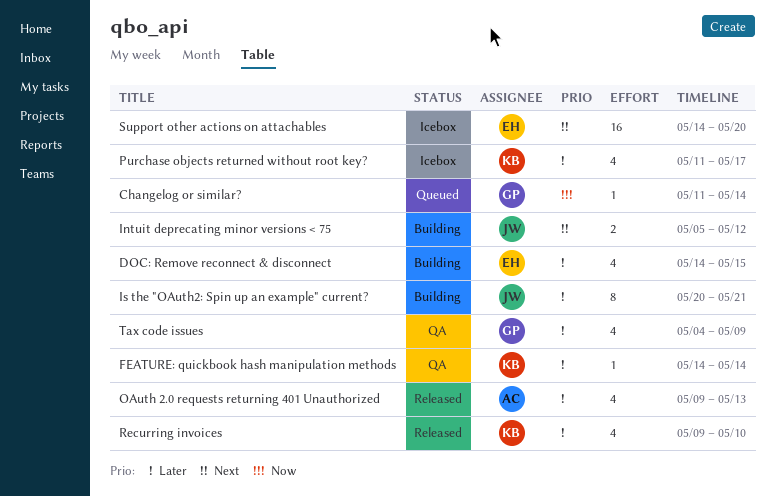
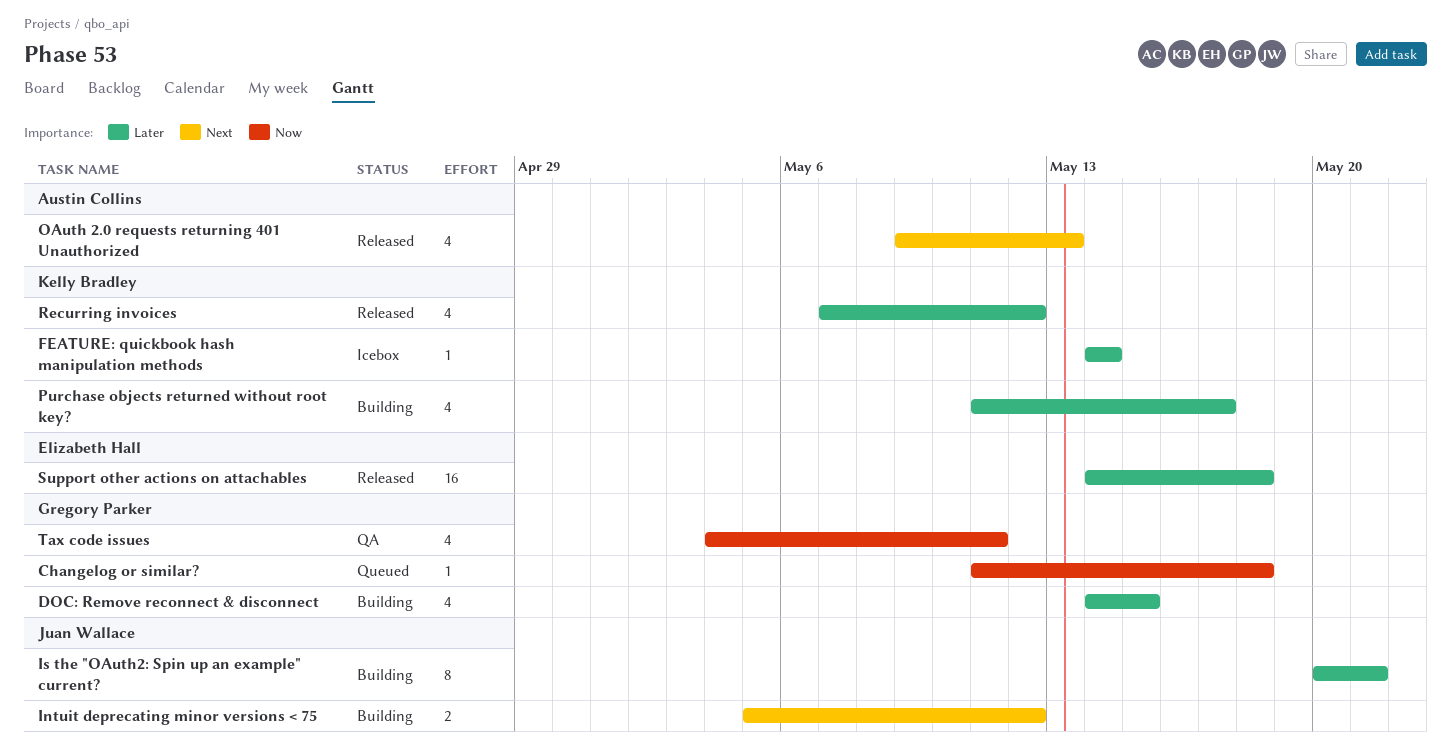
Changelog or similar?, due: May 14 -> May 18
DOC: Remove reconnect & disconnect, owner: Elizabeth Hall -> Gregory Parker
FEATURE: quickbook hash manipulation methods, status: QA -> Icebox
OAuth 2.0 requests returning 401 Unauthorized, priority: Later -> Next
Purchase objects returned without root key?, status: Icebox -> Building
Recurring invoices, start: May 9 -> May 7
Recurring invoices, due: May 10 -> May 12
Support other actions on attachables, status: Icebox -> Released
Support other actions on attachables, priority: Next -> Later
Support other actions on attachables, due: May 20 -> May 18
Tax code issues, priority: Later -> Now
Tax code issues, due: May 9 -> May 11

